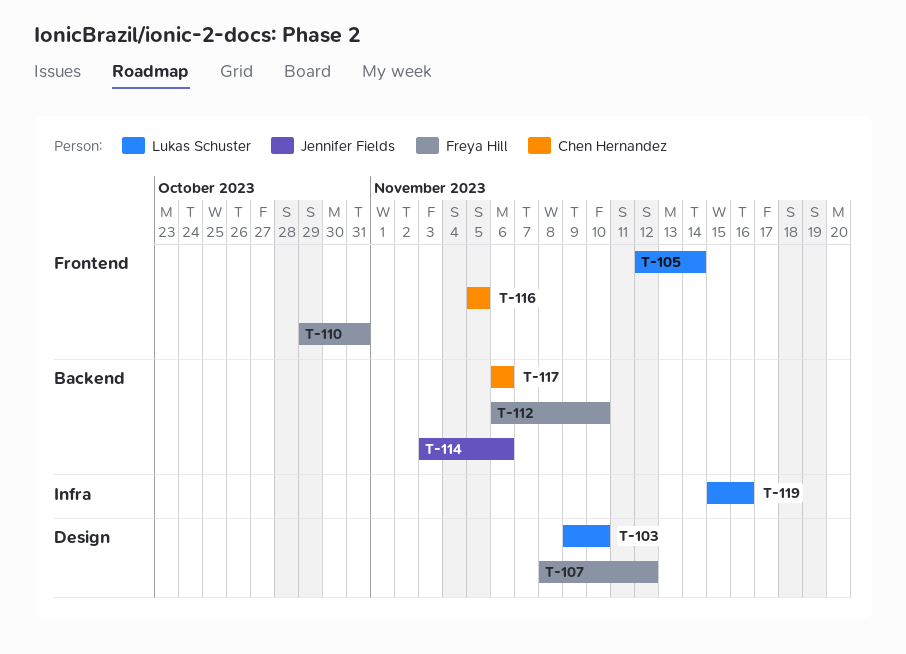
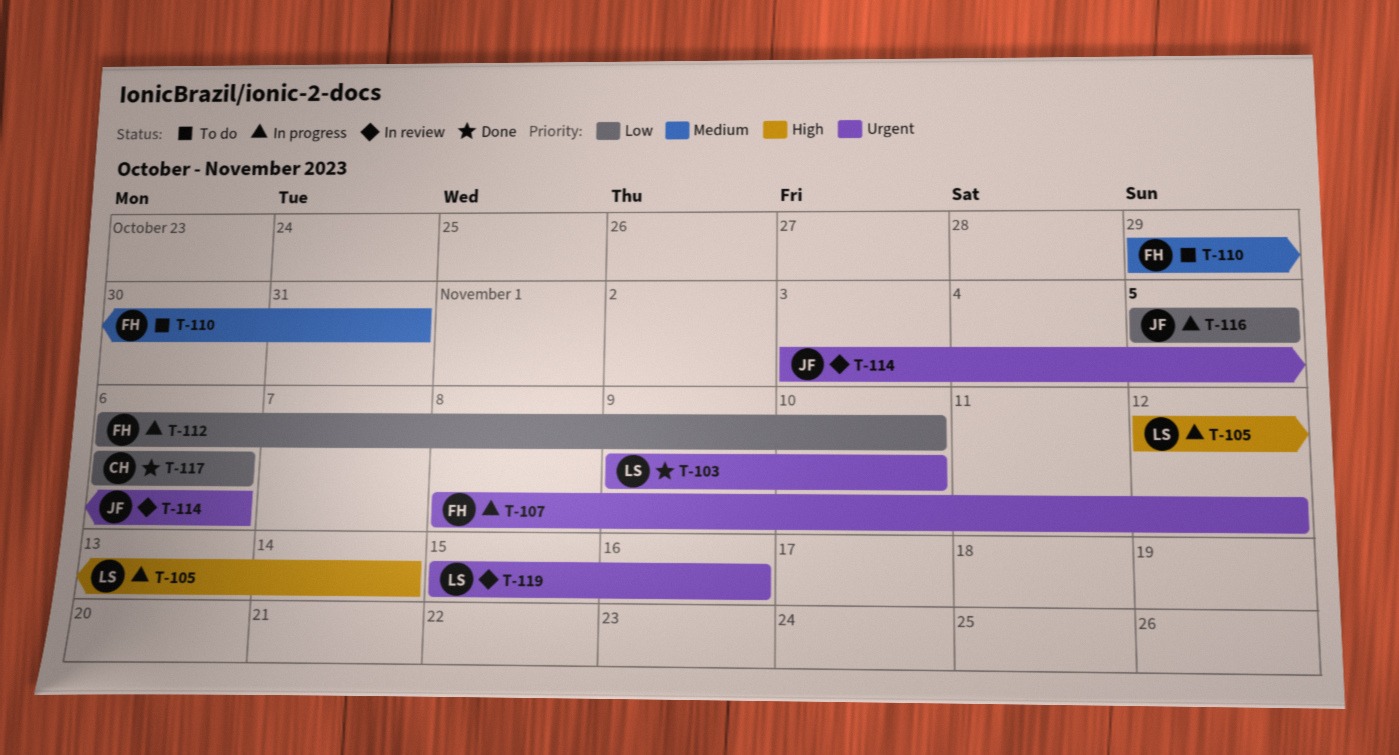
T-116, owner: Chen Hernandez -> Jennifer Fields

